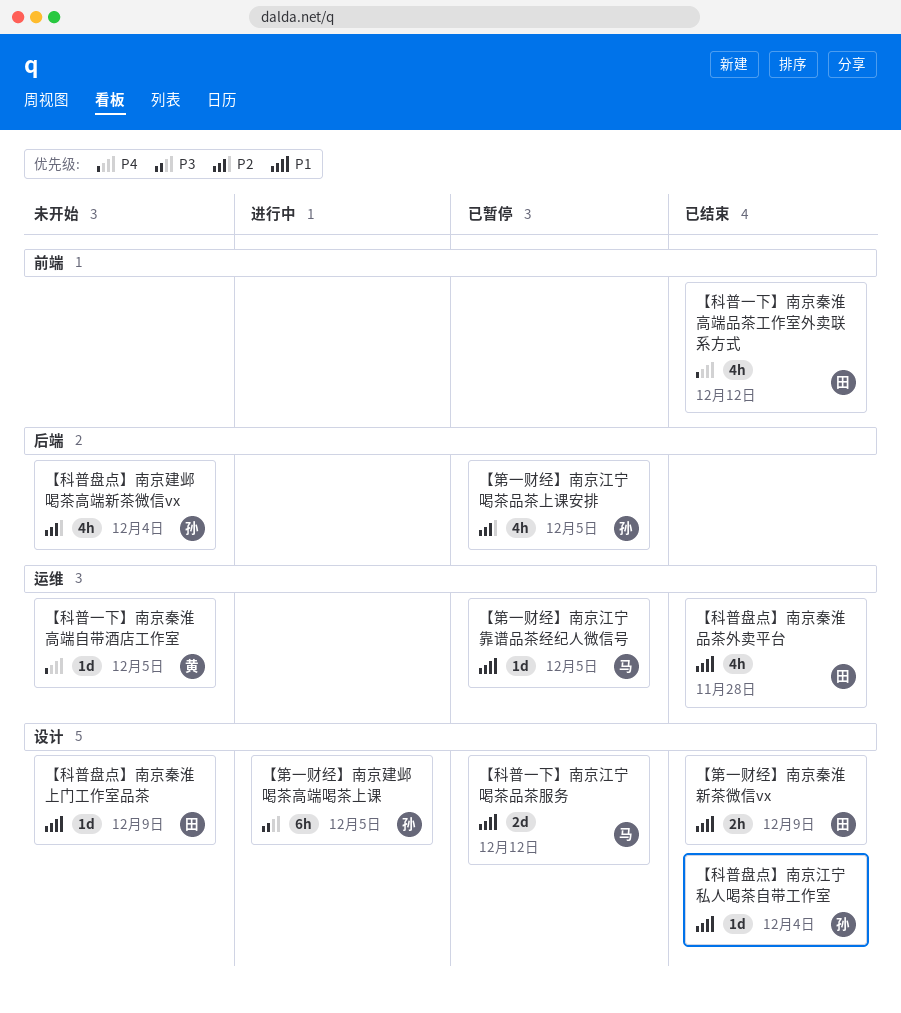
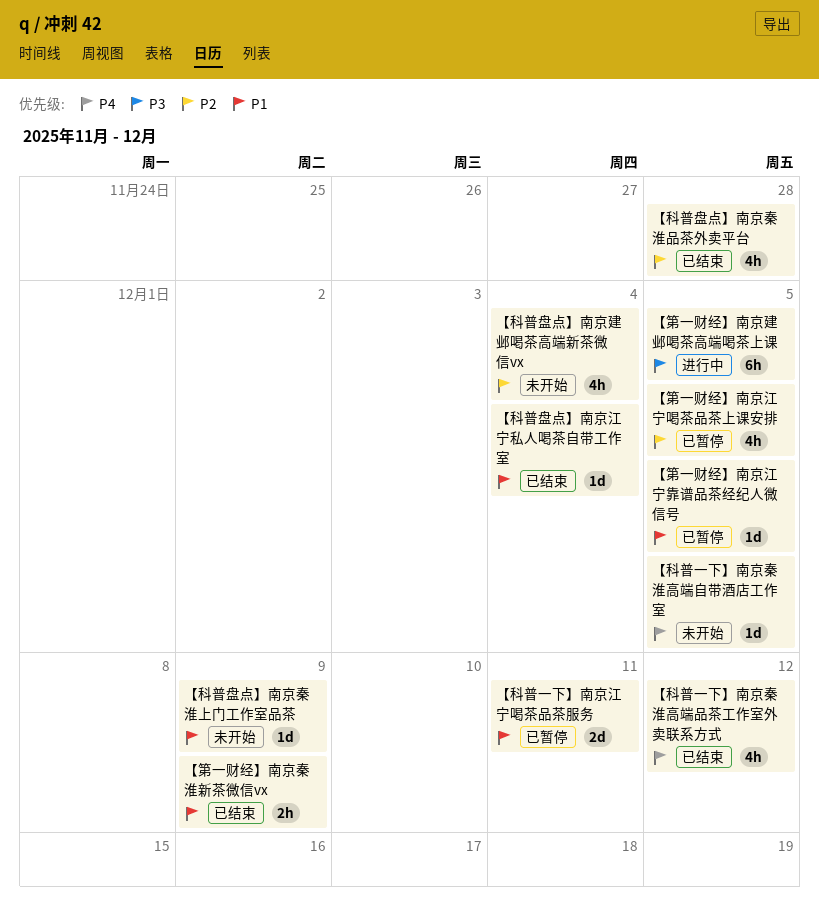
【科普一下】南京江宁喝茶品茶服务, due: Dec 12 -> Dec 11
【科普盘点】南京秦淮品茶外卖平台, priority: P1 -> P2

